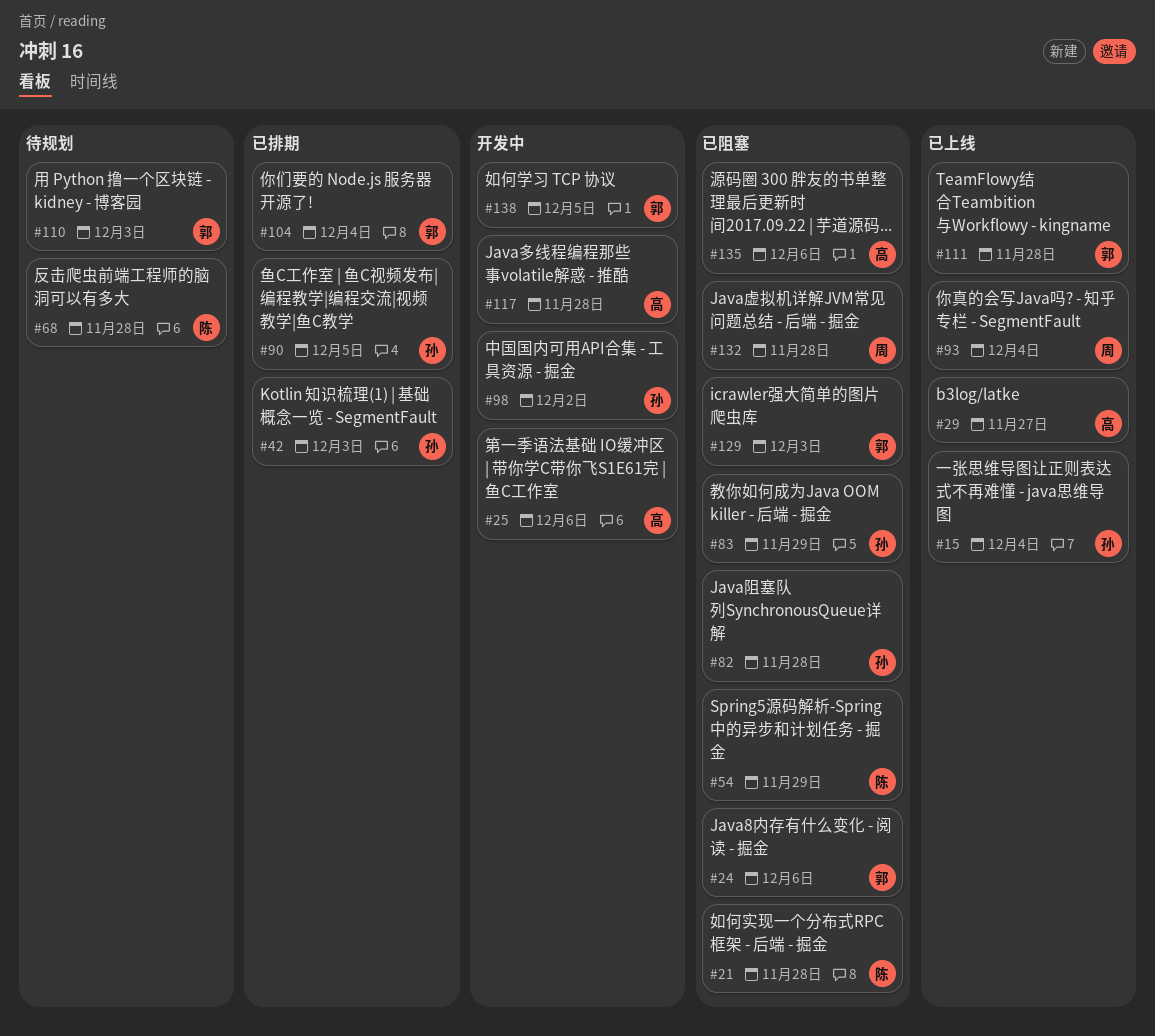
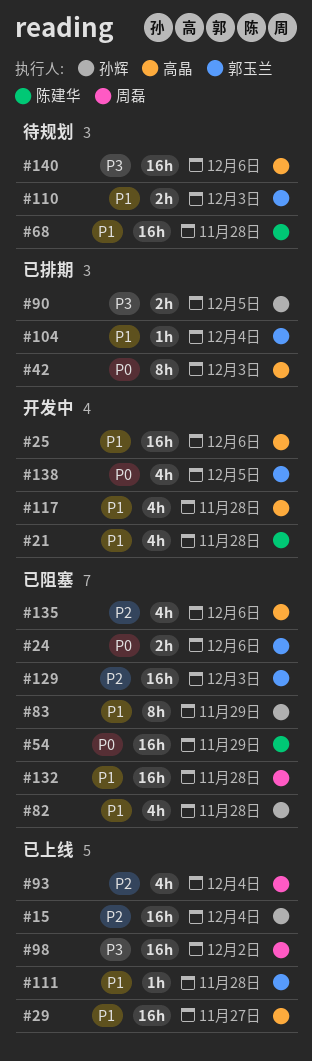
#21, status: 已阻塞 -> 开发中
#42, owner: 孙辉 -> 高晶
#98, status: 开发中 -> 已上线
#98, owner: 孙辉 -> 周磊
#140: none -> present

